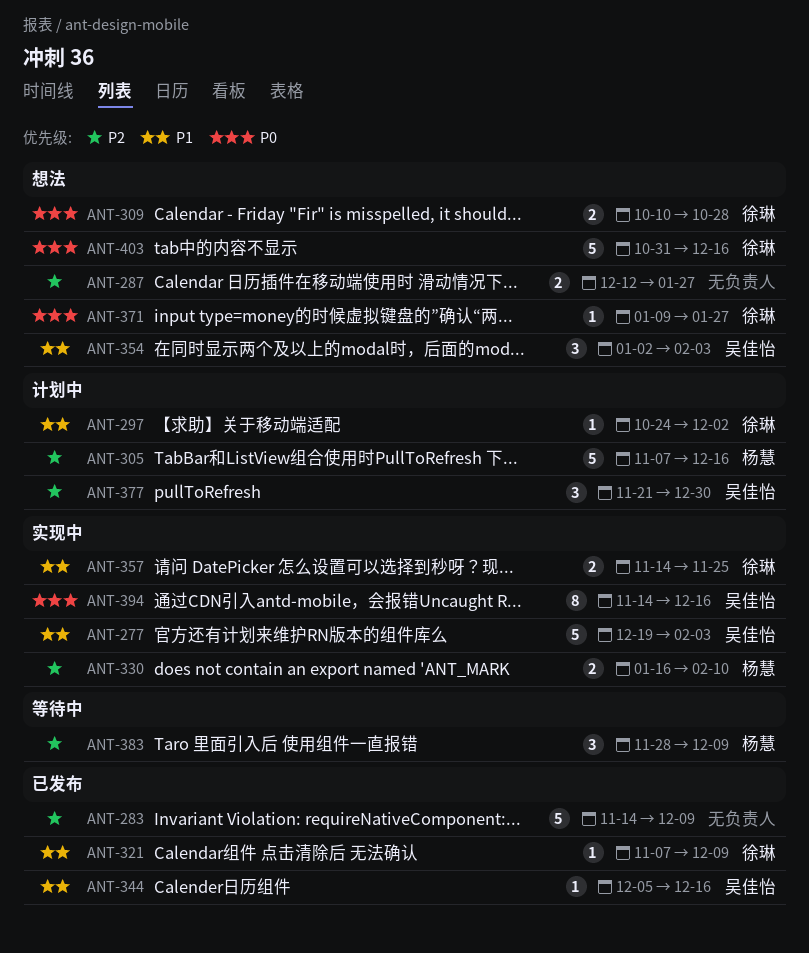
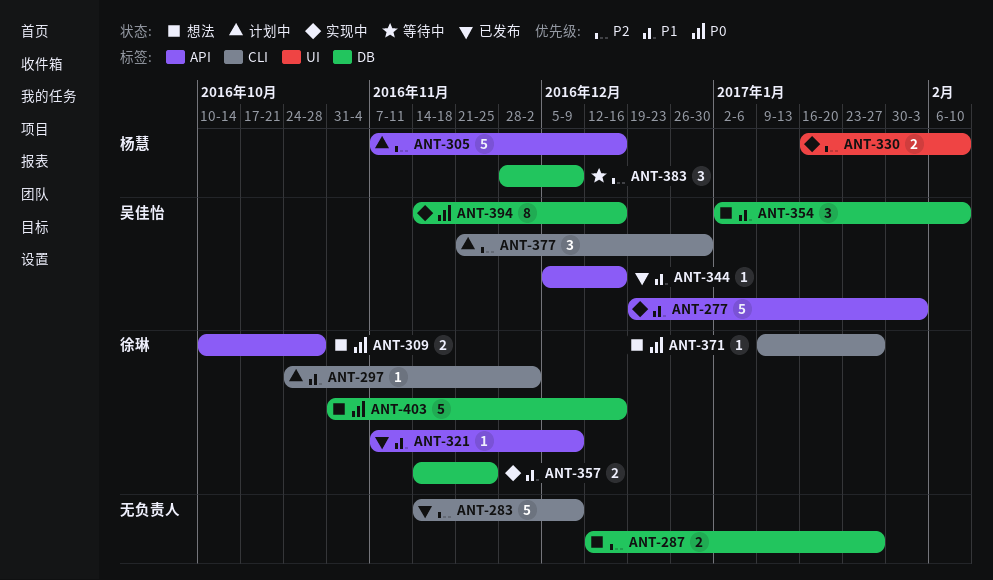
ANT-354, due: Feb 3 -> Feb 10

